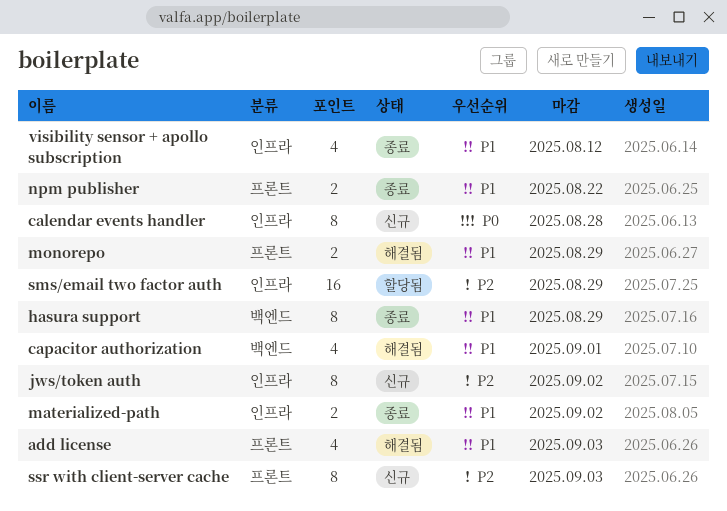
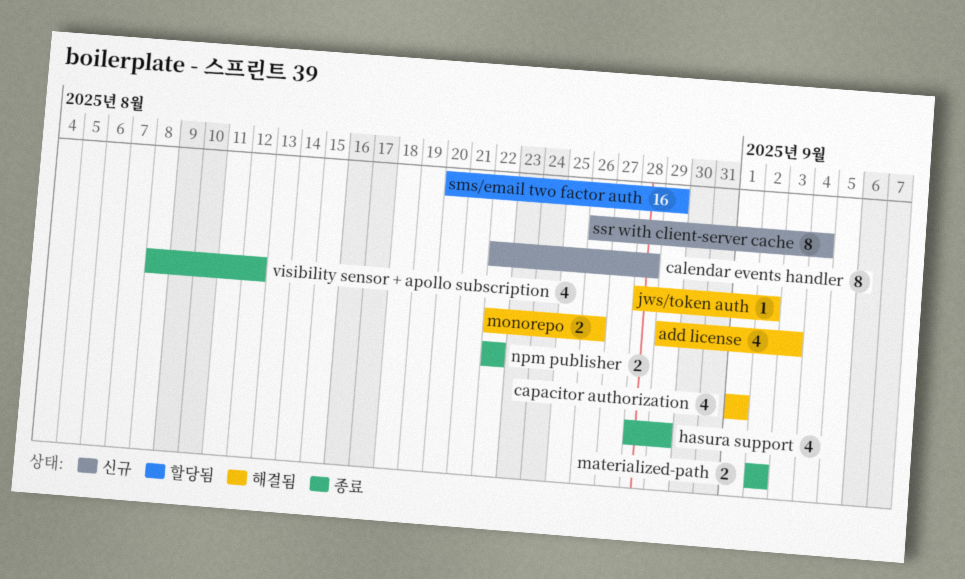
hasura support, estimate: 8 -> 4
jws/token auth, status: 신규 -> 해결됨
jws/token auth, estimate: 8 -> 1
monorepo, due: Aug 29 -> Aug 26
ssr with client-server cache, due: Sep 3 -> Sep 4

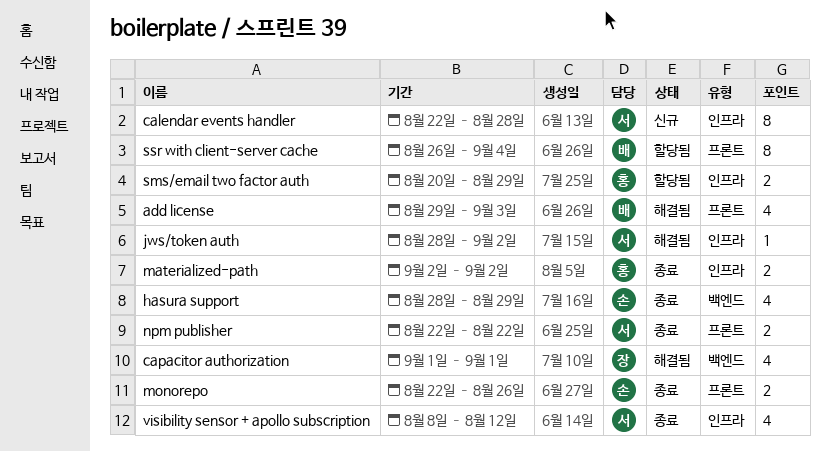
monorepo, status: 해결됨 -> 종료
sms/email two factor auth, estimate: 16 -> 2
ssr with client-server cache, status: 신규 -> 할당됨

